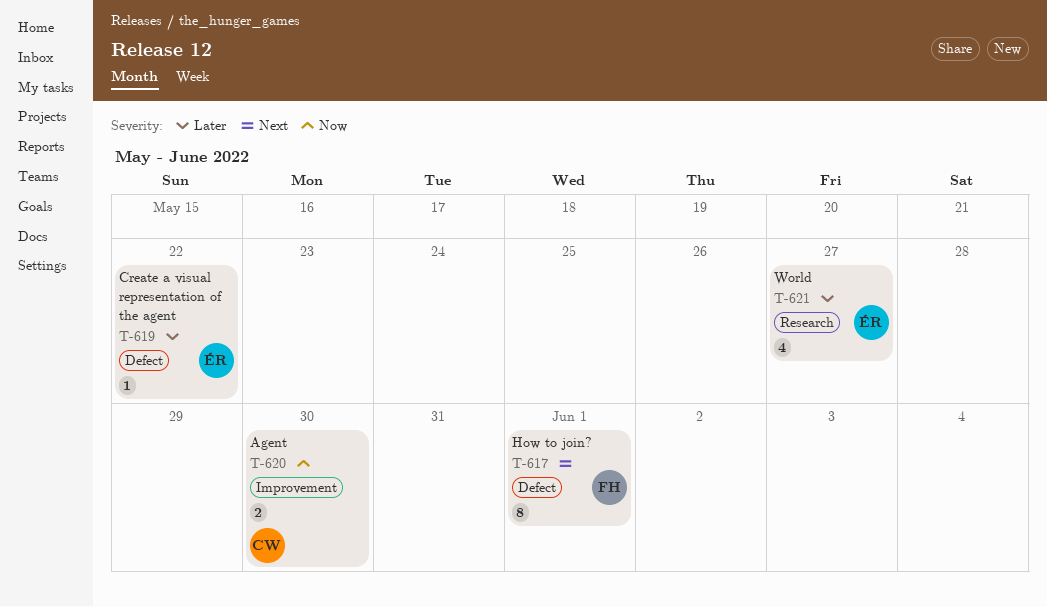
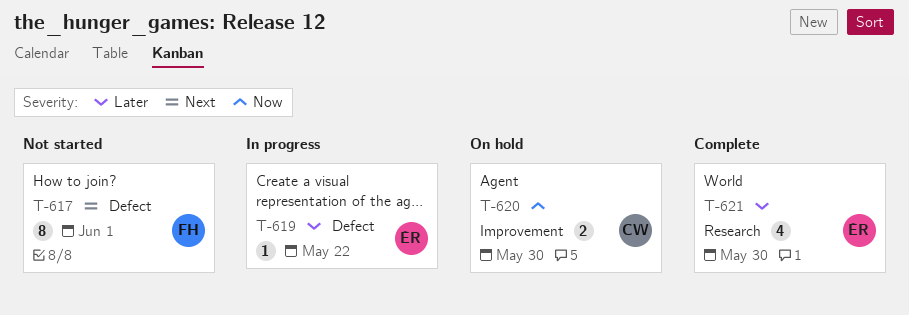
T-621, due: May 27 -> May 30

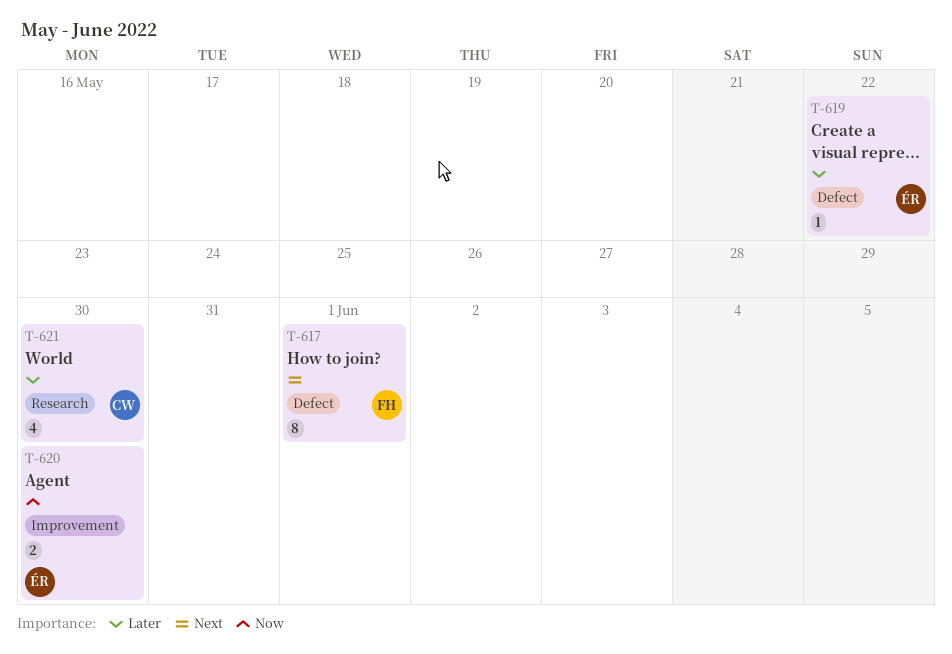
T-620, owner: CW -> ÉR
T-621, owner: ÉR -> CW

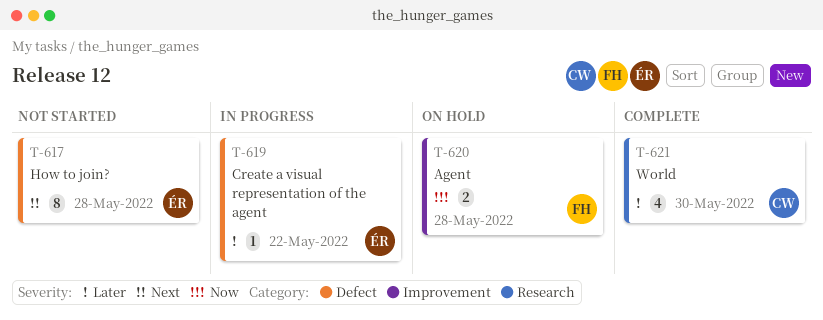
T-617, owner: FH -> ÉR
T-617, due: Jun 1 -> May 28
T-620, owner: ÉR -> FH
T-620, due: May 30 -> May 28

